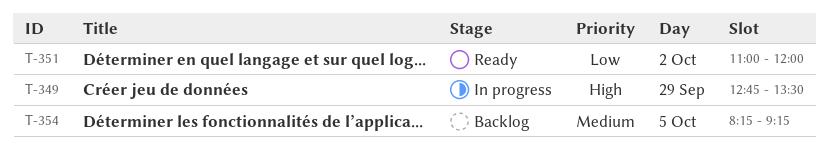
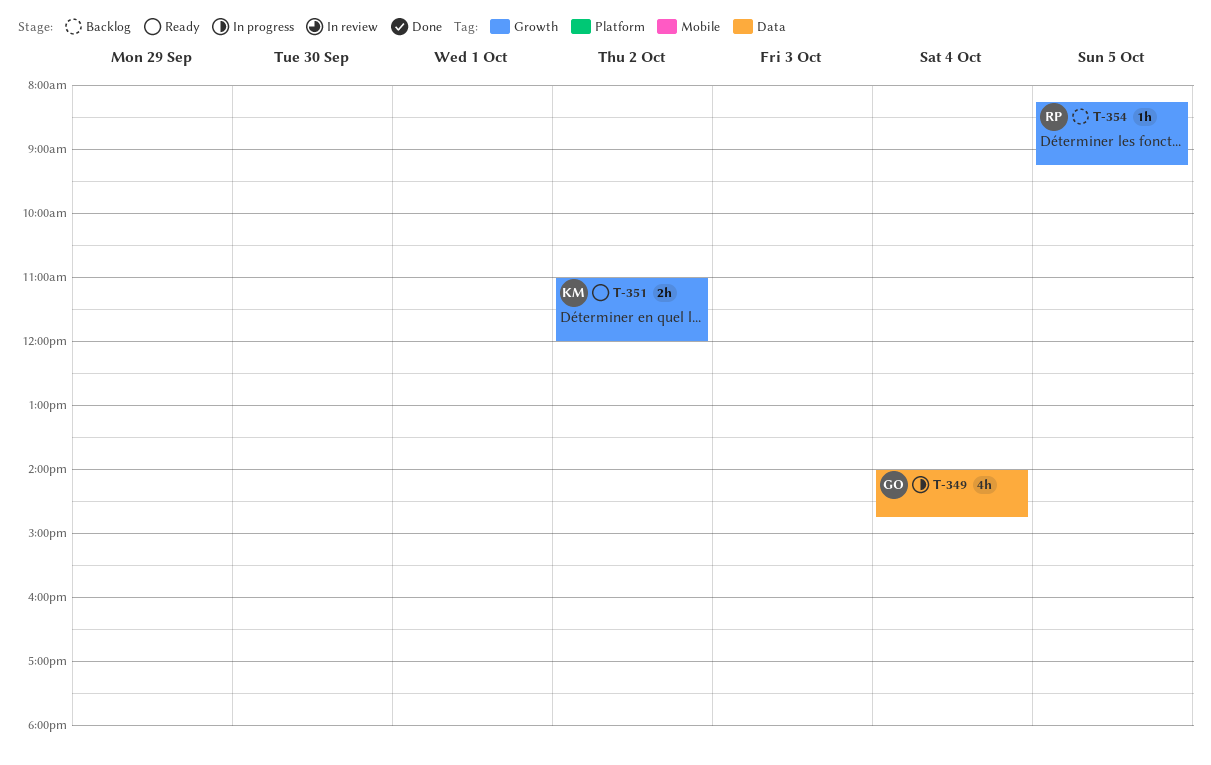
T-349, day: Sep 29 -> Oct 4
T-349, begins: 12:45 -> 14:00
T-349, ends: 13:30 -> 14:45

